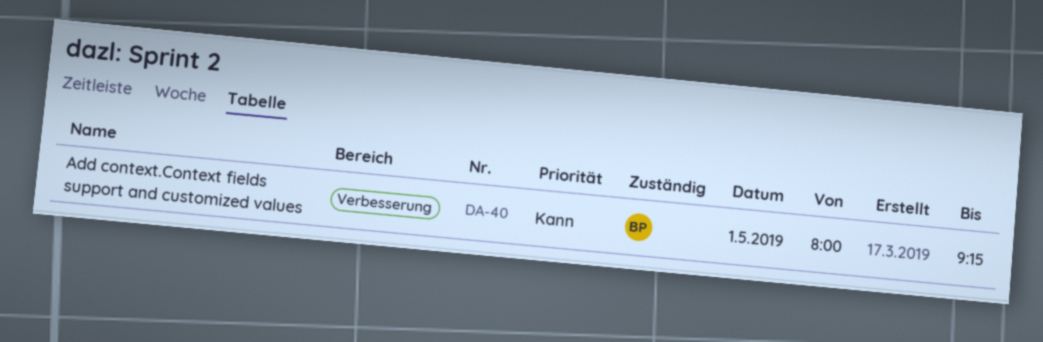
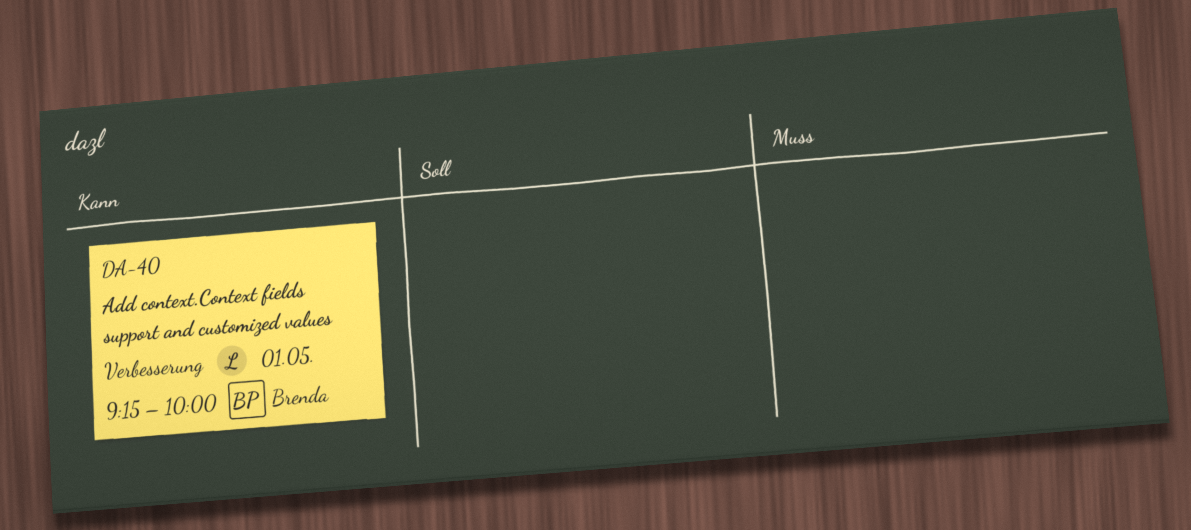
DA-40, begins: 08:00 -> 09:15
DA-40, ends: 09:15 -> 10:00

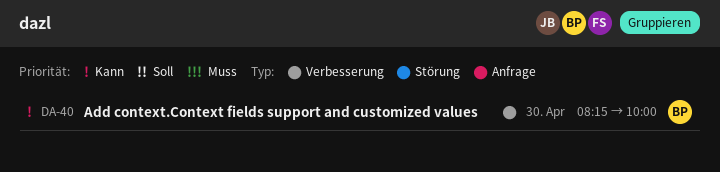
DA-40, day: May 1 -> Apr 30
DA-40, begins: 09:15 -> 08:15

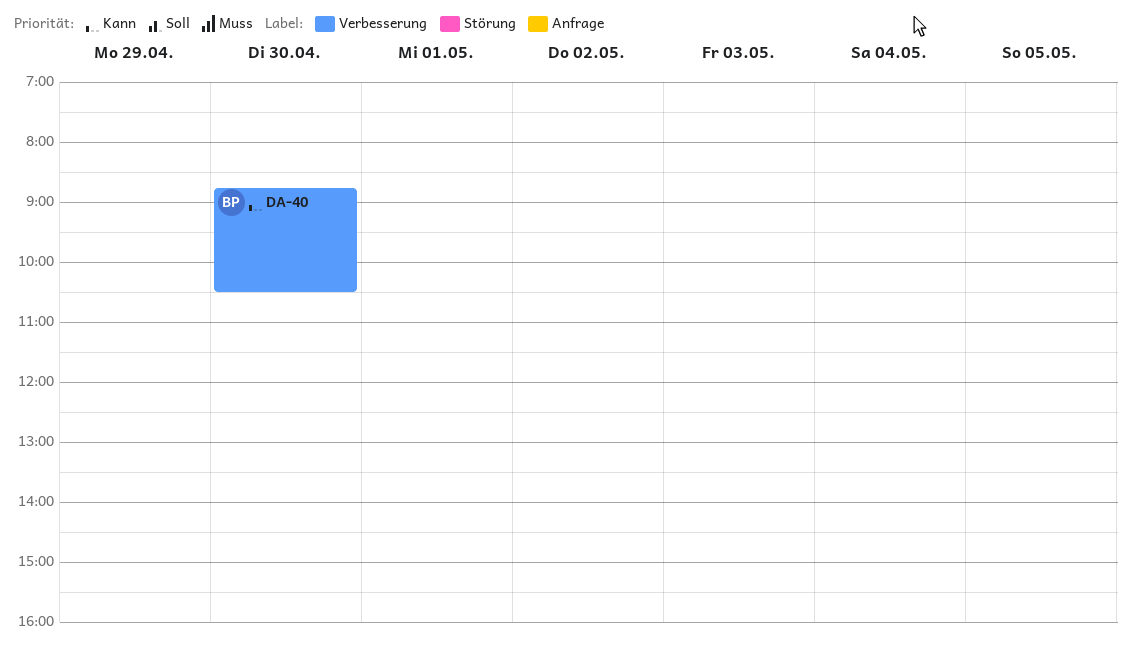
DA-40, begins: 08:15 -> 08:45
DA-40, ends: 10:00 -> 10:30

